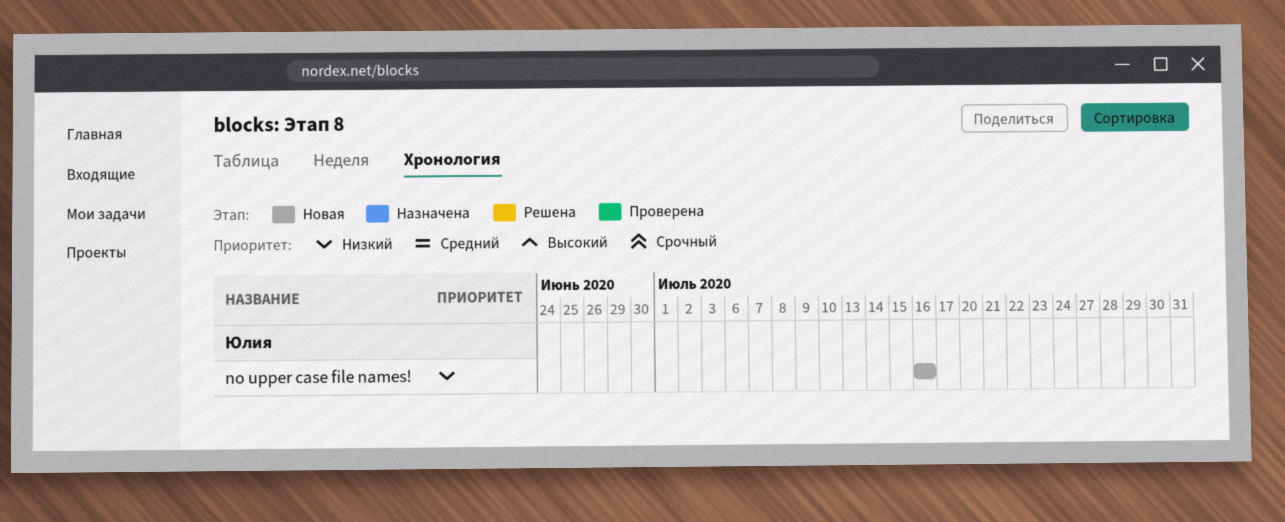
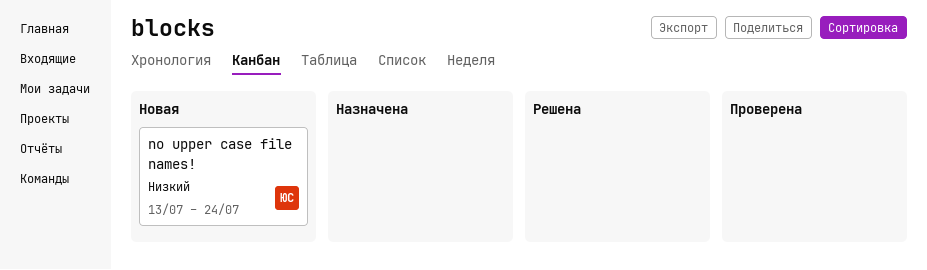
no upper case file names!, start: Jul 16 -> Jul 13
no upper case file names!, due: Jul 16 -> Jul 24

